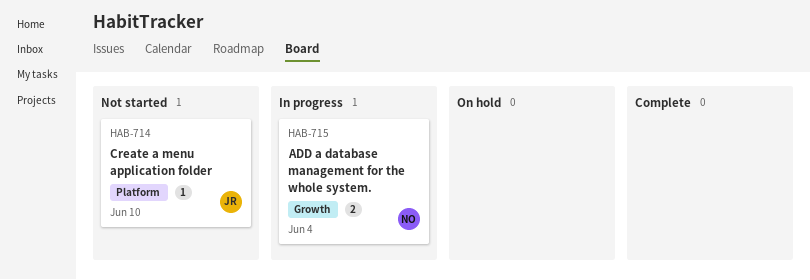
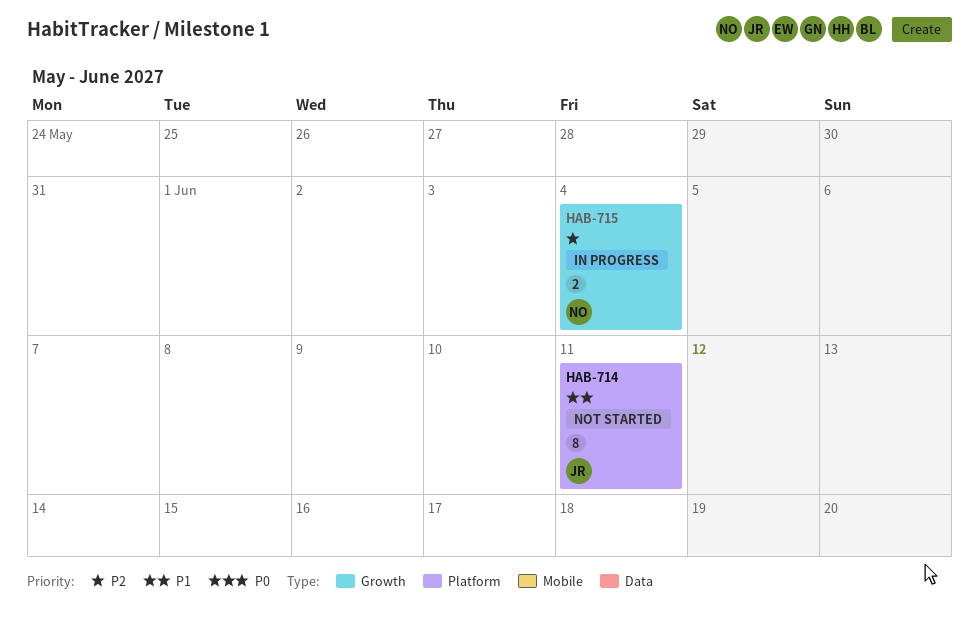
HAB-714, estimate: 1 -> 8
HAB-714, due: Jun 10 -> Jun 11

